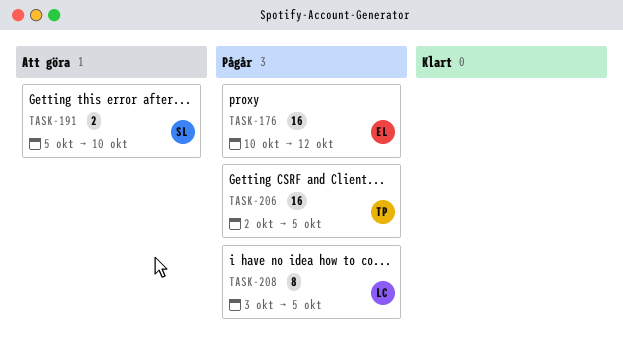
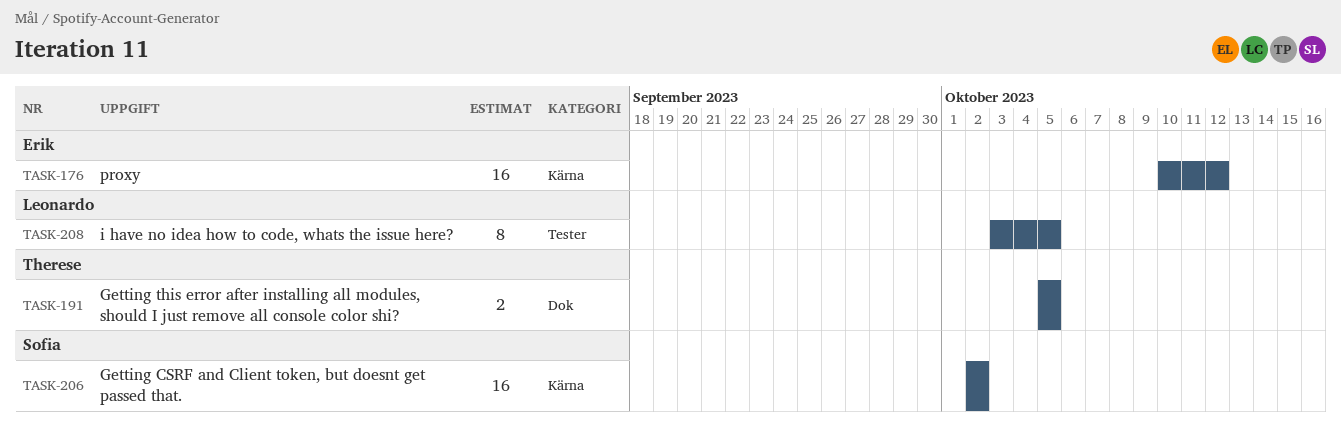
TASK-191, owner: Sofia -> Therese
TASK-191, due: Oct 10 -> Oct 5
TASK-206, owner: Therese -> Sofia
TASK-206, due: Oct 5 -> Oct 2

